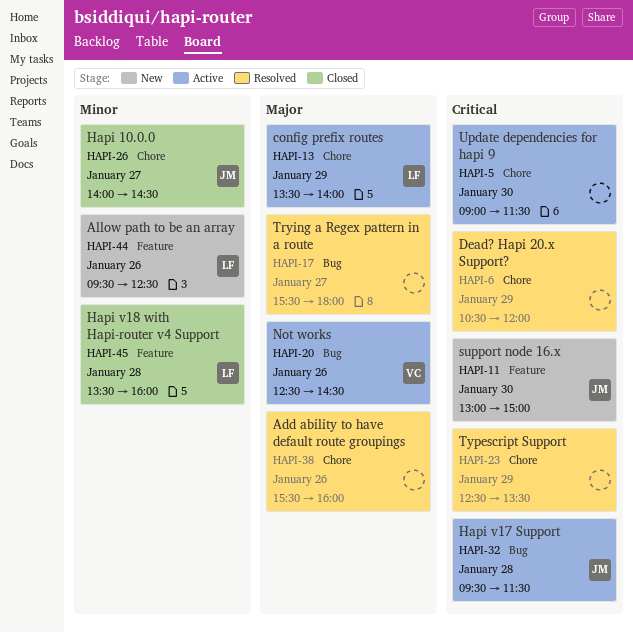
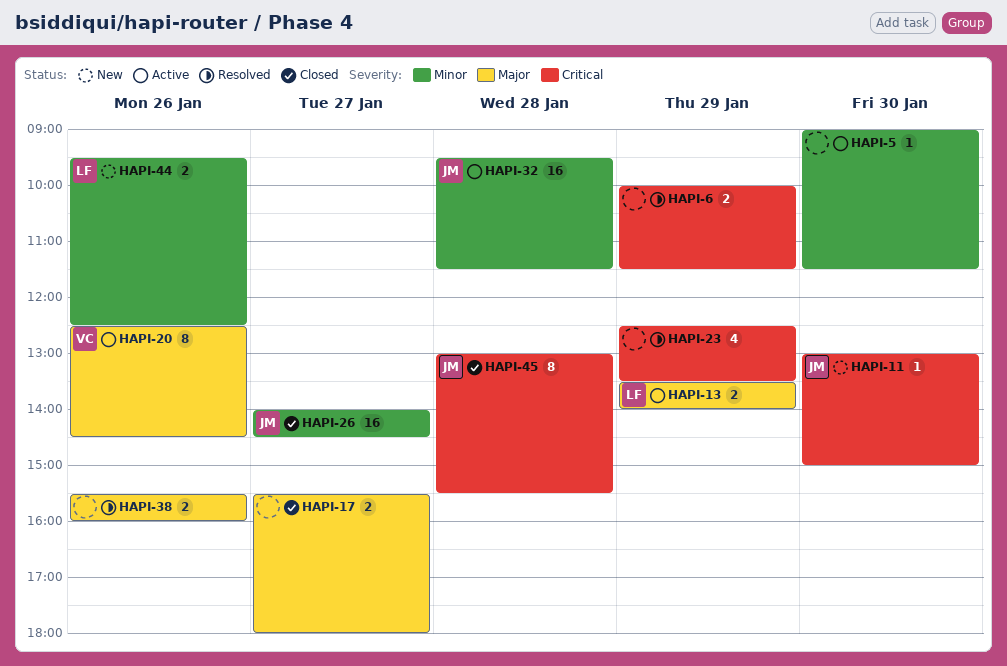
HAPI-5, priority: Critical -> Minor
HAPI-6, begins: 10:30 -> 10:00
HAPI-6, ends: 12:00 -> 11:30
HAPI-17, status: Resolved -> Closed
HAPI-32, priority: Critical -> Minor
HAPI-45, owner: LF -> JM
HAPI-45, priority: Minor -> Critical
HAPI-45, begins: 13:30 -> 13:00
HAPI-45, ends: 16:00 -> 15:30

